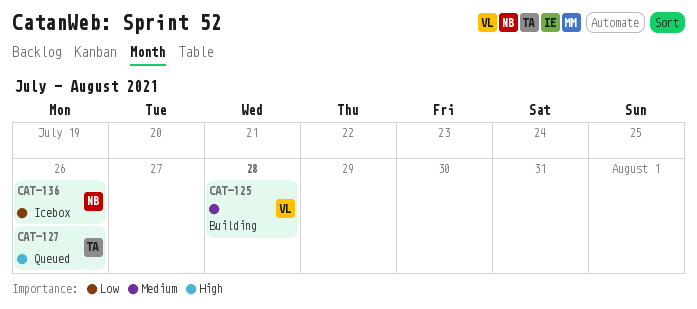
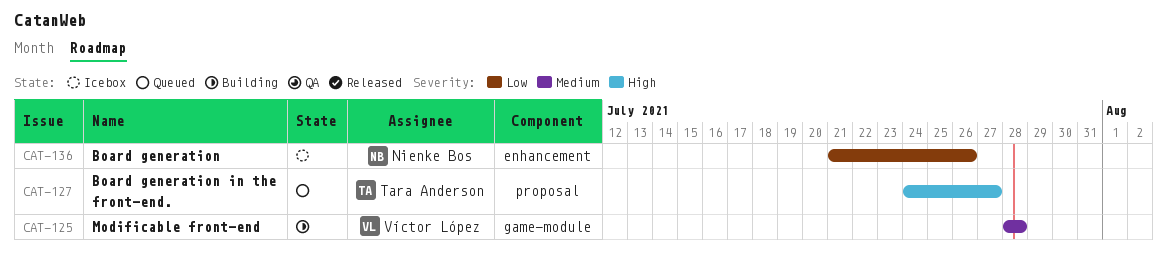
CAT-127, due: Jul 26 -> Jul 27

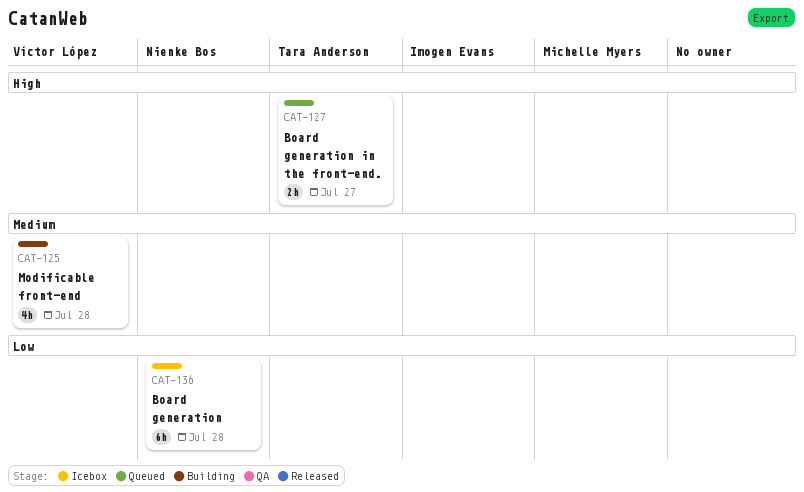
CAT-136, due: Jul 26 -> Jul 28

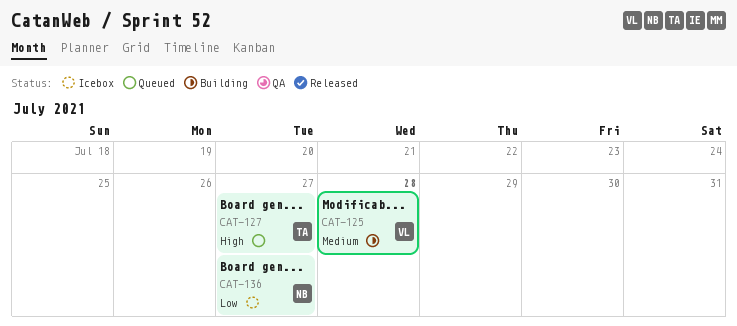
CAT-136, due: Jul 28 -> Jul 27

